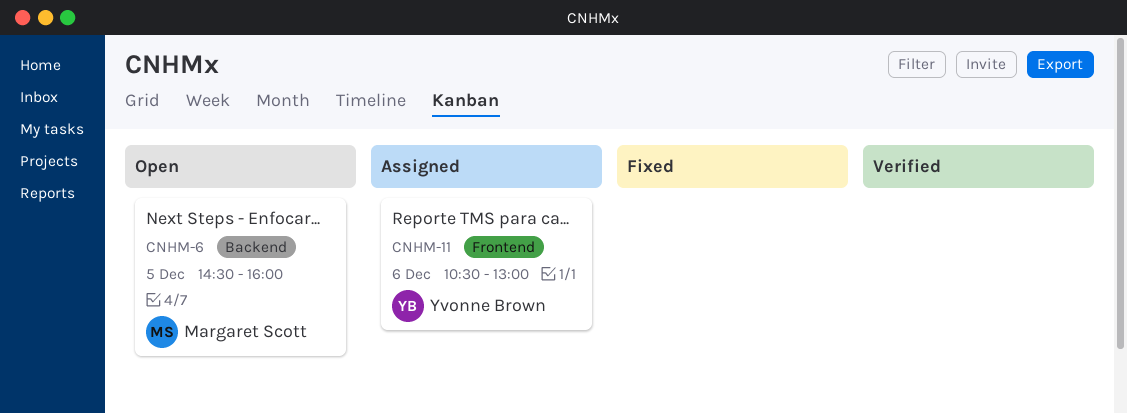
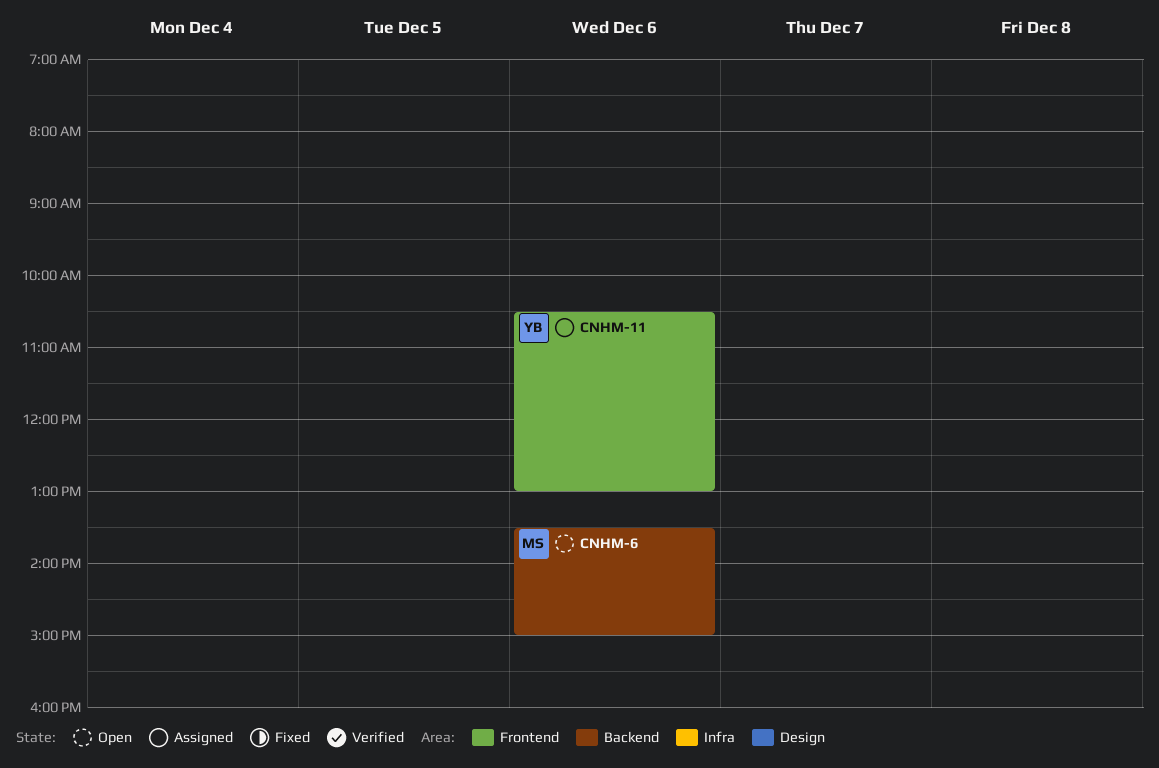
CNHM-6, day: Dec 5 -> Dec 6
CNHM-6, begins: 14:30 -> 13:30
CNHM-6, ends: 16:00 -> 15:00

